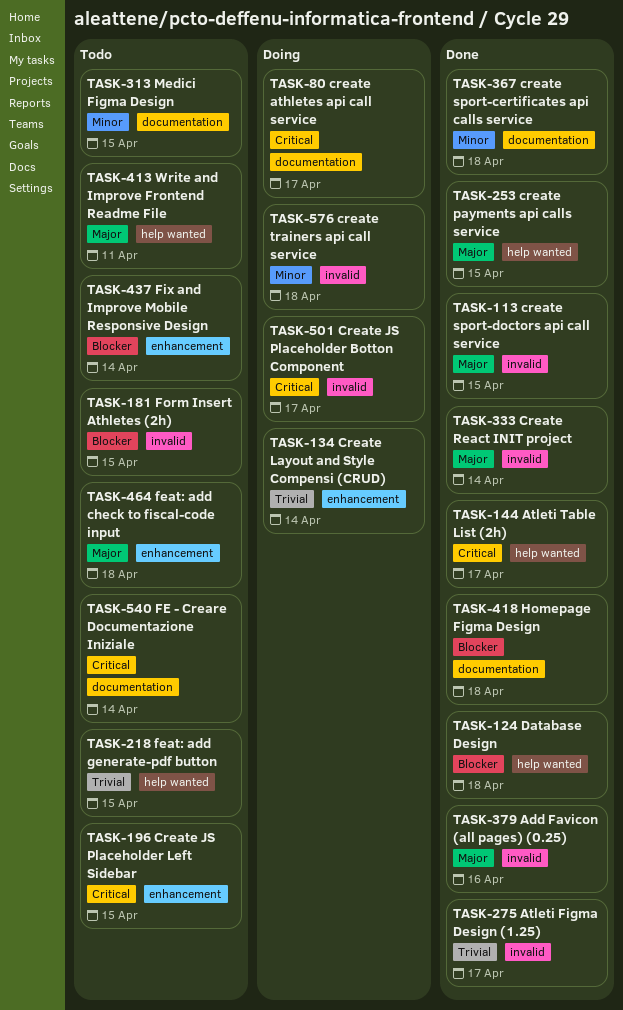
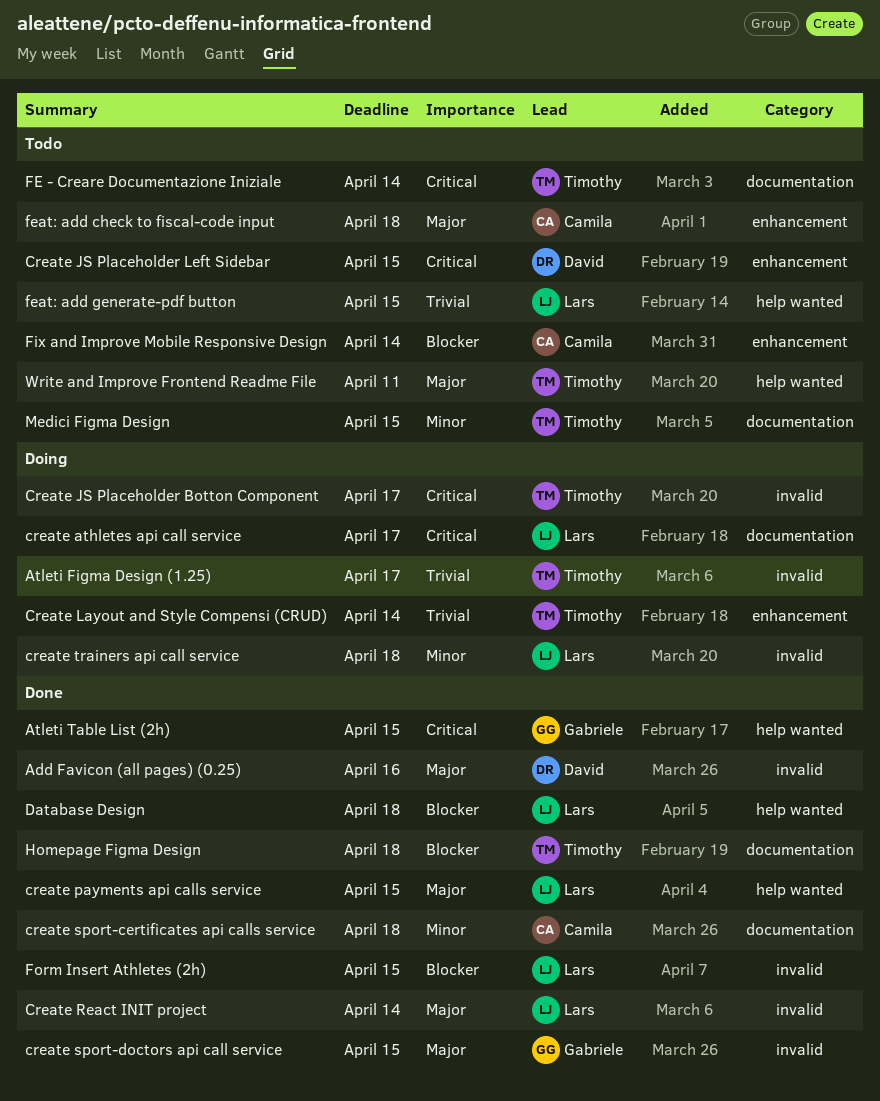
Atleti Figma Design (1.25), status: Done -> Doing
Atleti Table List (2h), due: Apr 17 -> Apr 15
Form Insert Athletes (2h), status: Todo -> Done

